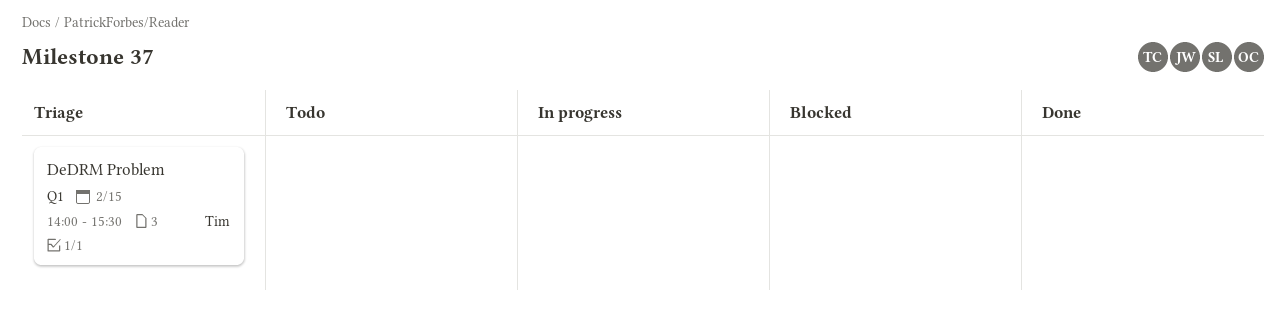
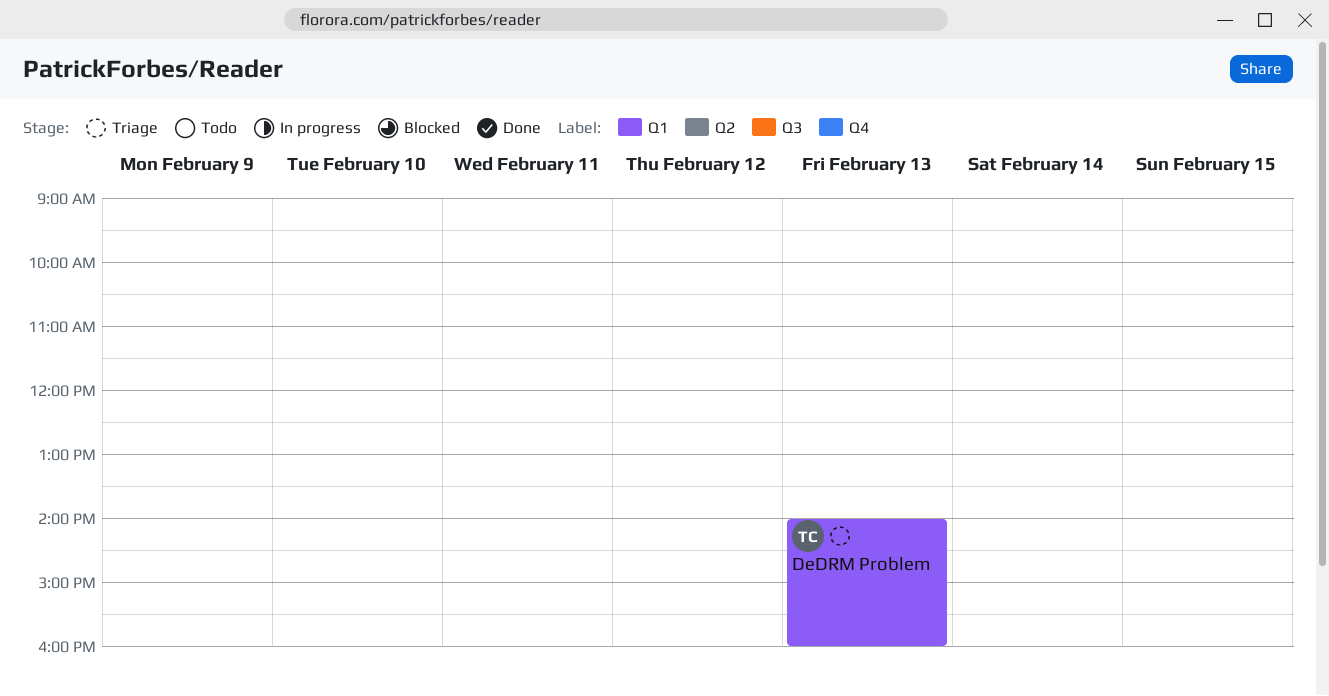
DeDRM Problem, day: Feb 15 -> Feb 13
DeDRM Problem, ends: 15:30 -> 16:00

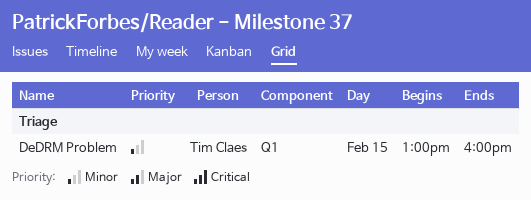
DeDRM Problem, day: Feb 13 -> Feb 15
DeDRM Problem, begins: 14:00 -> 13:00

